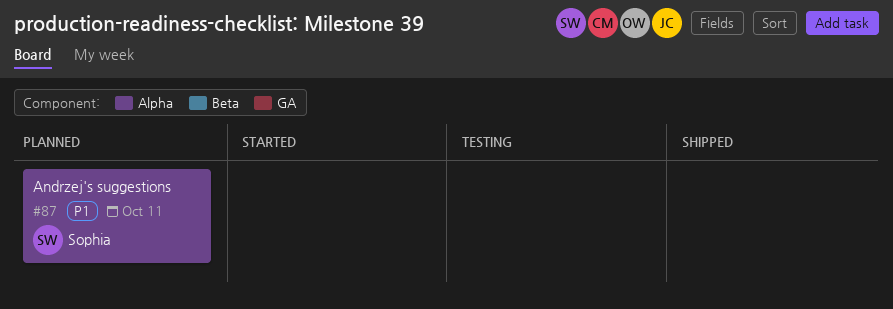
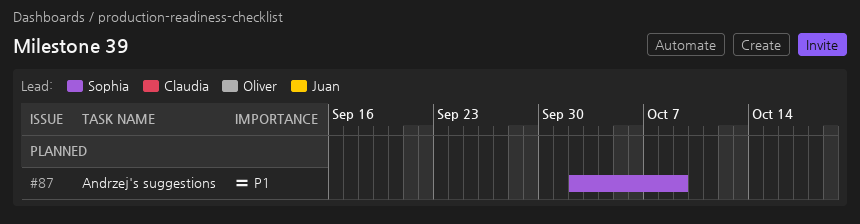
#87, due: Oct 11 -> Oct 9

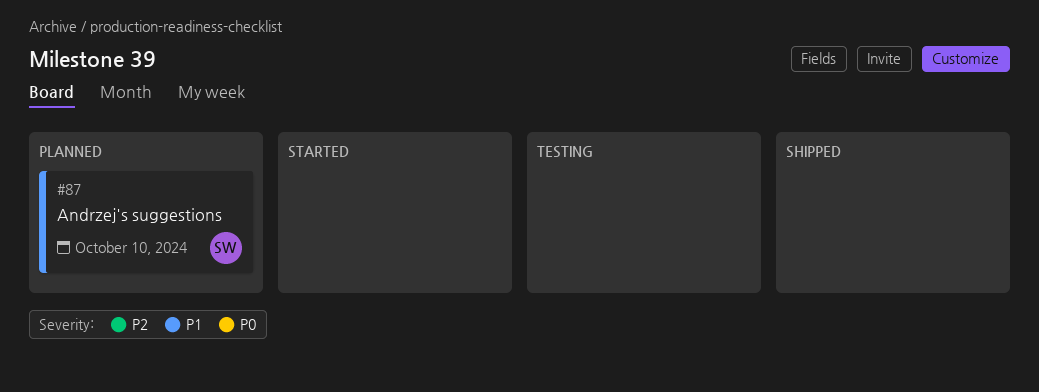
#87, due: Oct 9 -> Oct 10

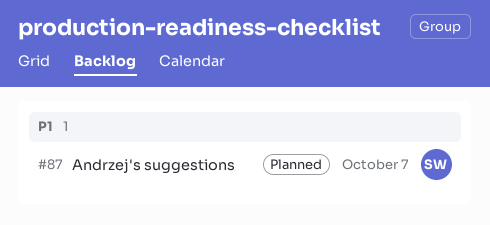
#87, due: Oct 10 -> Oct 7

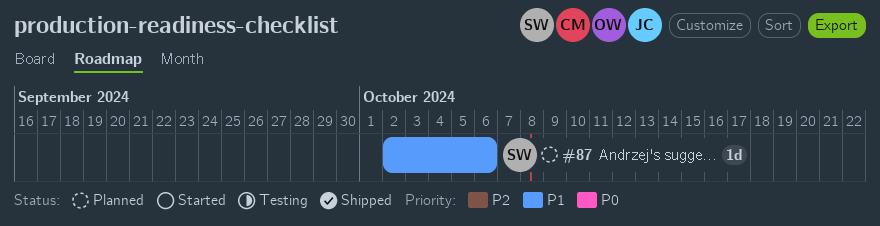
#87, due: Oct 7 -> Oct 6

